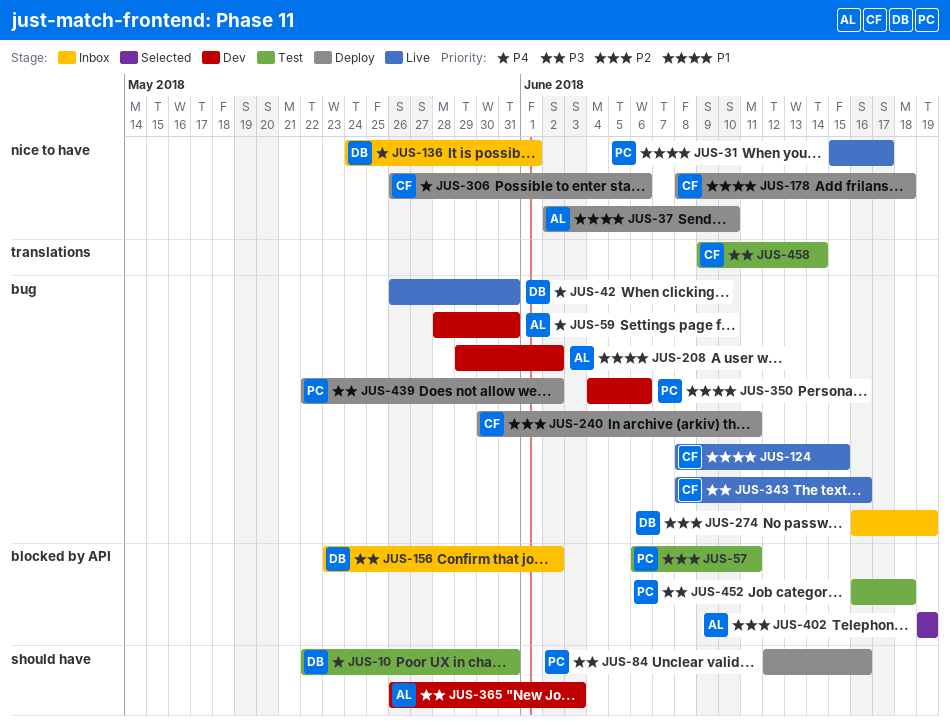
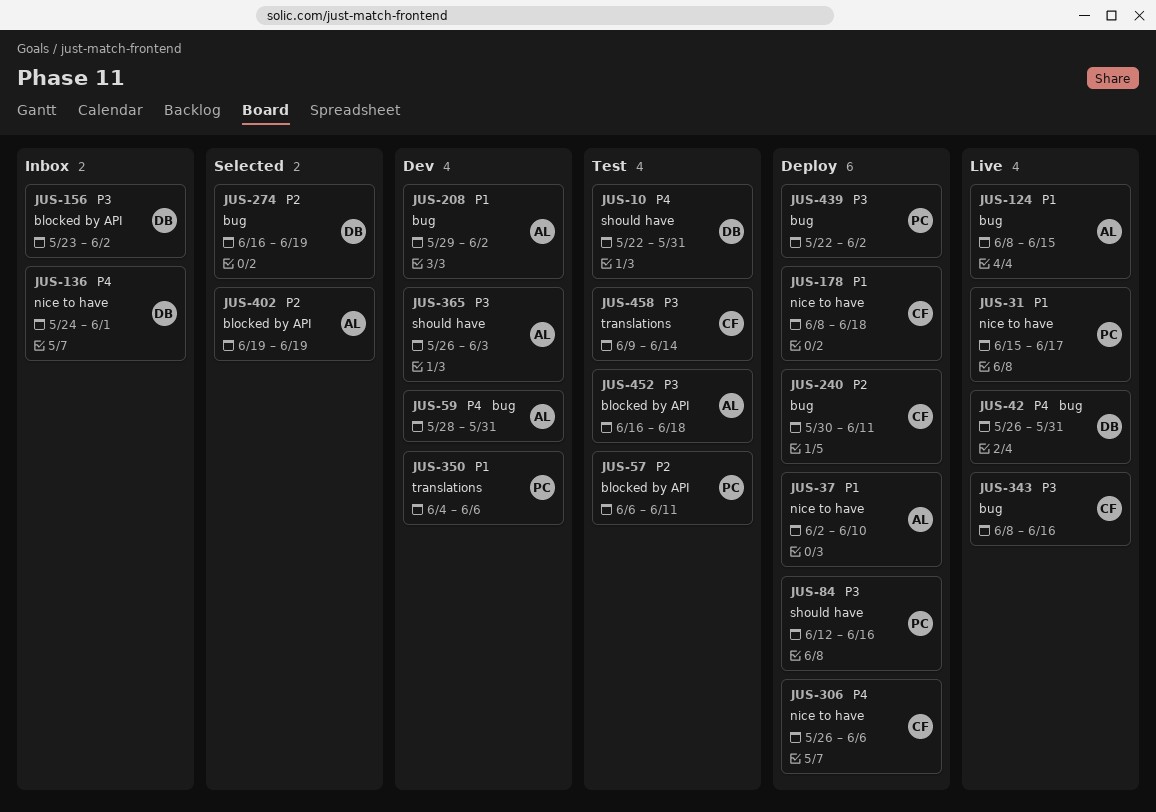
JUS-124, owner: CF -> AL
JUS-274, status: Inbox -> Selected
JUS-350, label: bug -> translations
JUS-452, owner: PC -> AL

